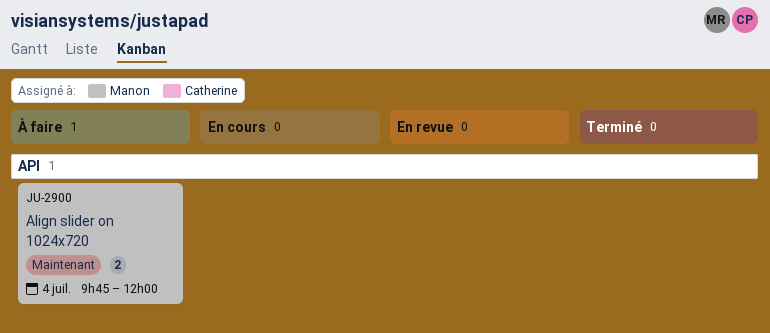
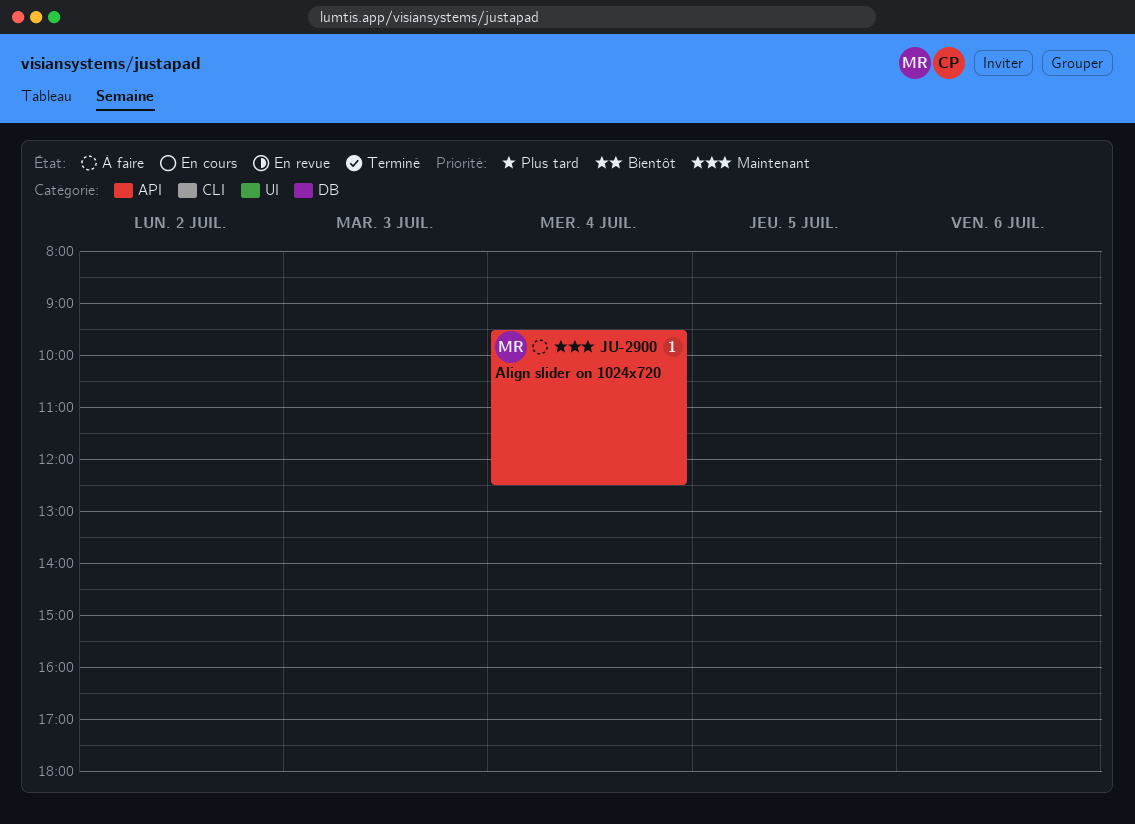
JU-2900, estimate: 2 -> 1
JU-2900, begins: 09:45 -> 09:30
JU-2900, ends: 12:00 -> 12:30

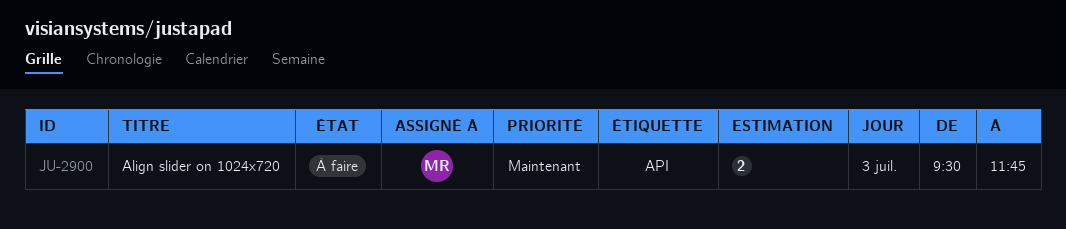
JU-2900, estimate: 1 -> 2
JU-2900, day: Jul 4 -> Jul 3
JU-2900, ends: 12:30 -> 11:45

